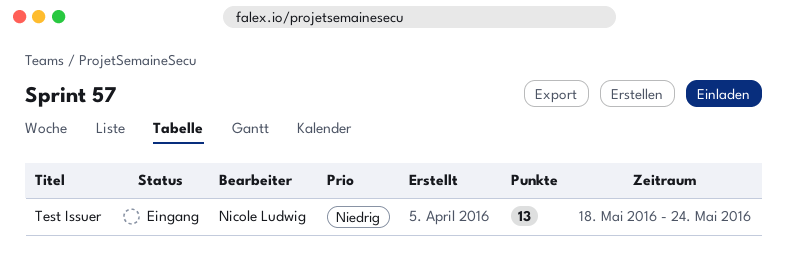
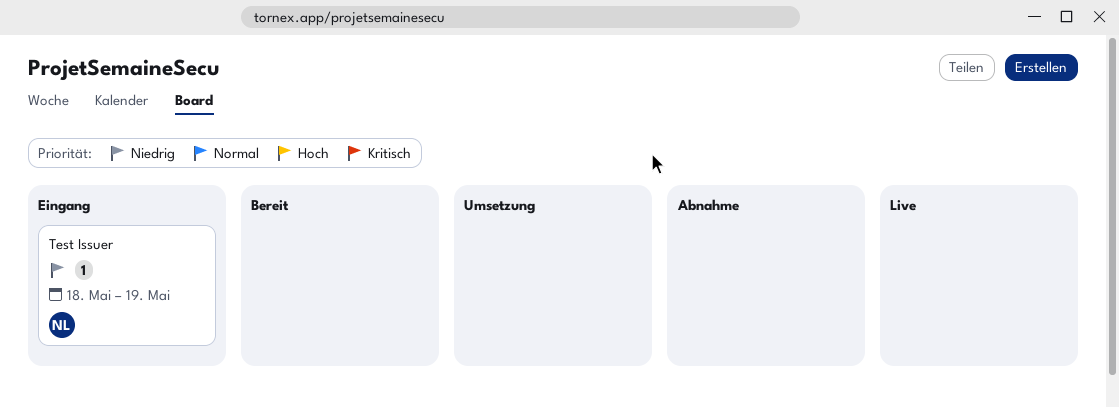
Test Issuer, estimate: 13 -> 1
Test Issuer, due: May 24 -> May 19

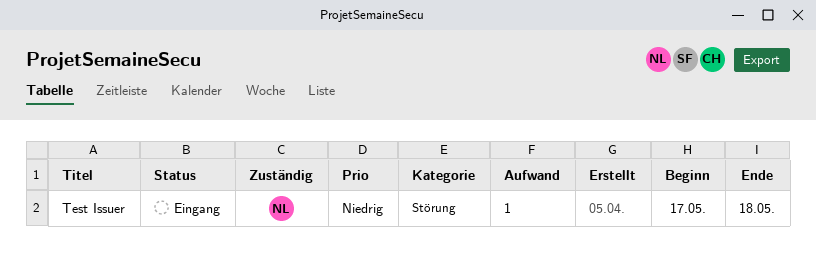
Test Issuer, start: May 18 -> May 17
Test Issuer, due: May 19 -> May 18

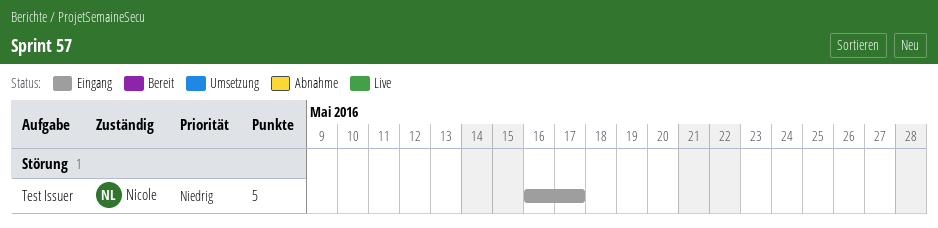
Test Issuer, estimate: 1 -> 5
Test Issuer, start: May 17 -> May 16
Test Issuer, due: May 18 -> May 17

